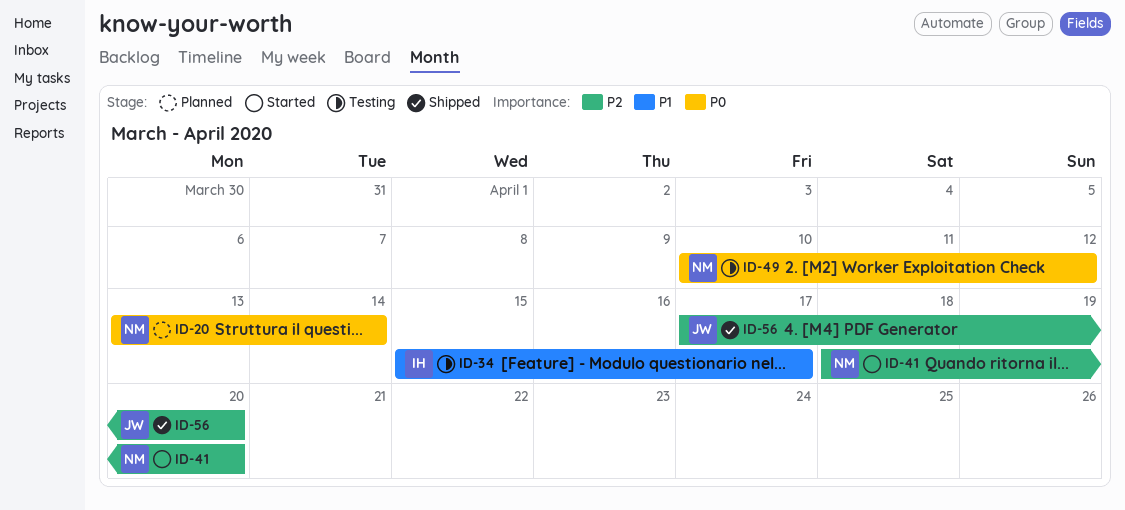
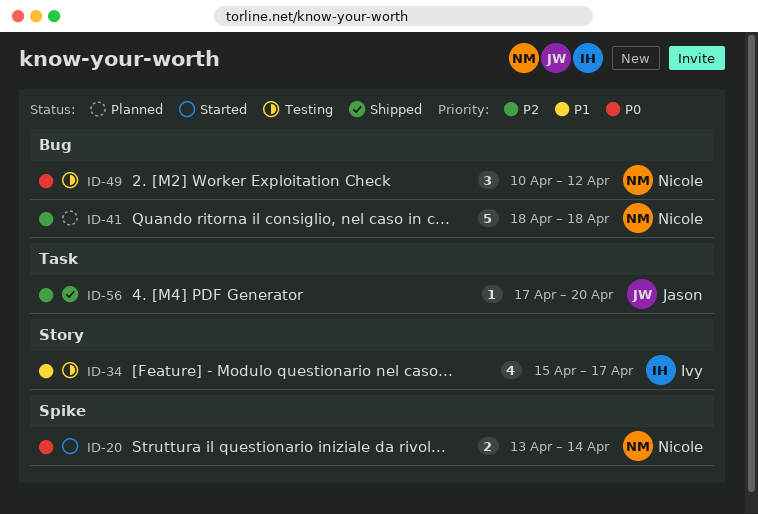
ID-20, status: Planned -> Started
ID-41, status: Started -> Planned
ID-41, due: Apr 20 -> Apr 18

